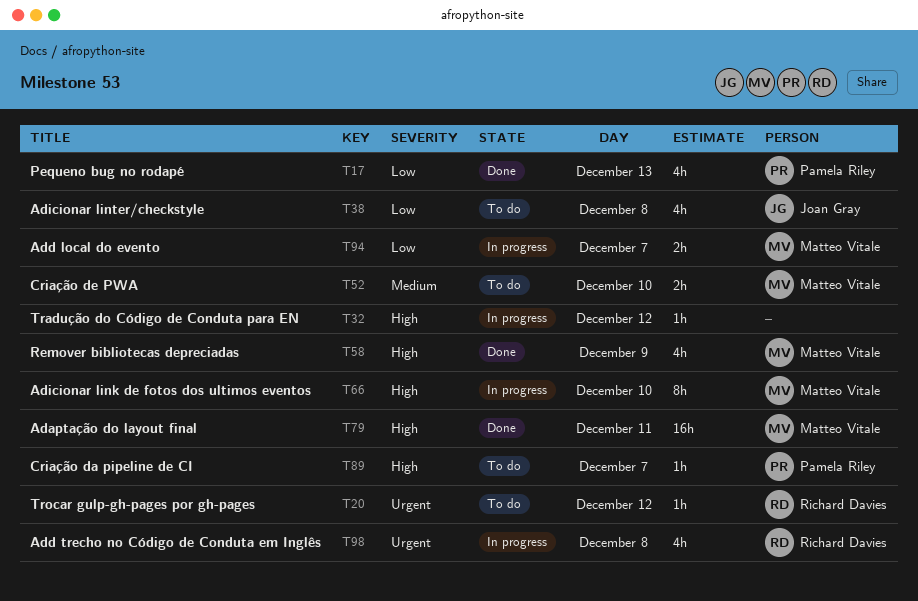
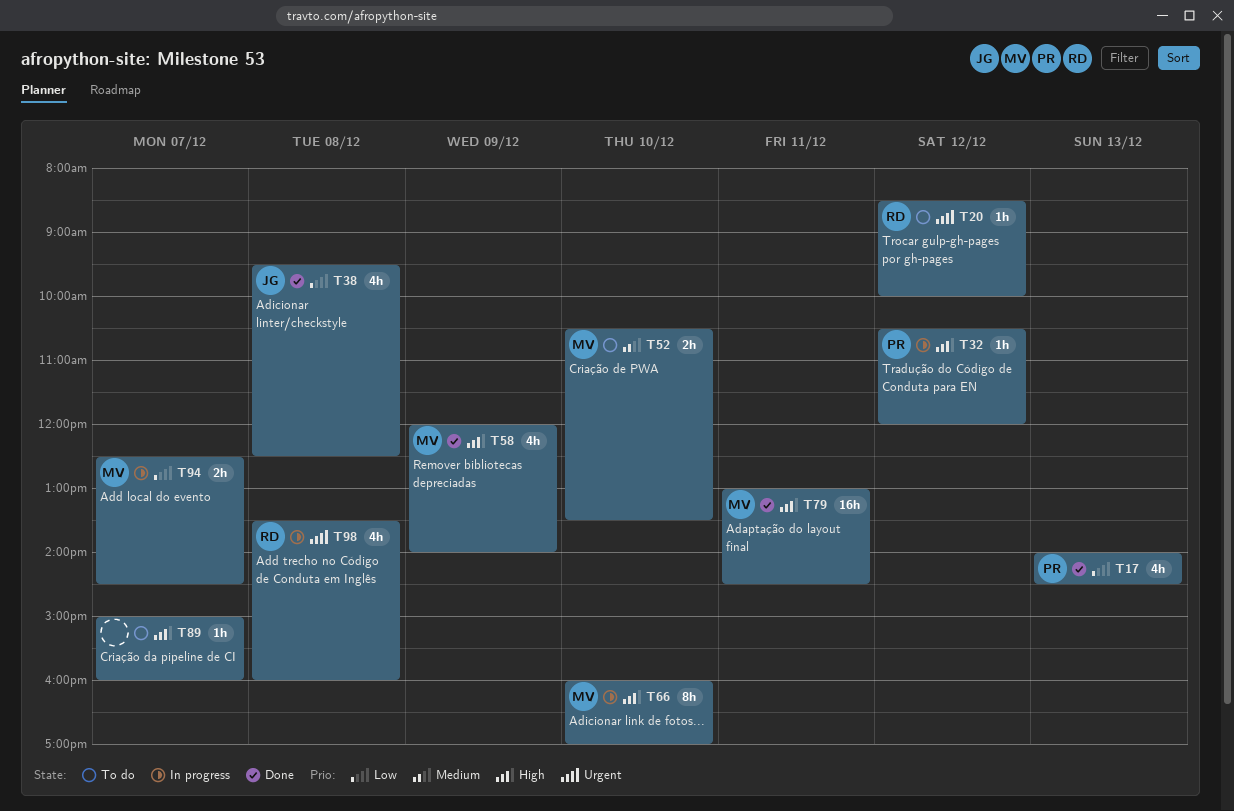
T32, owner: none -> Pamela Riley
T38, status: To do -> Done
T89, owner: Pamela Riley -> none

